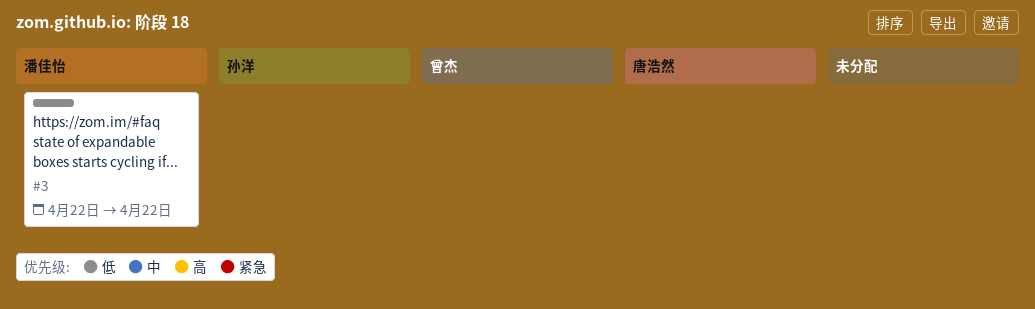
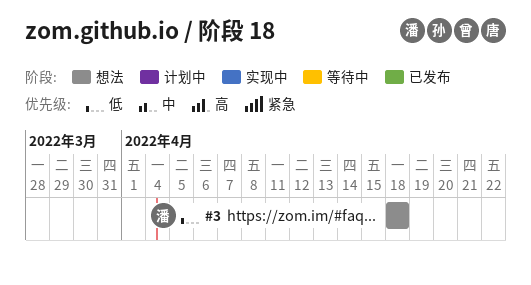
#3, start: Apr 22 -> Apr 18
#3, due: Apr 22 -> Apr 18

